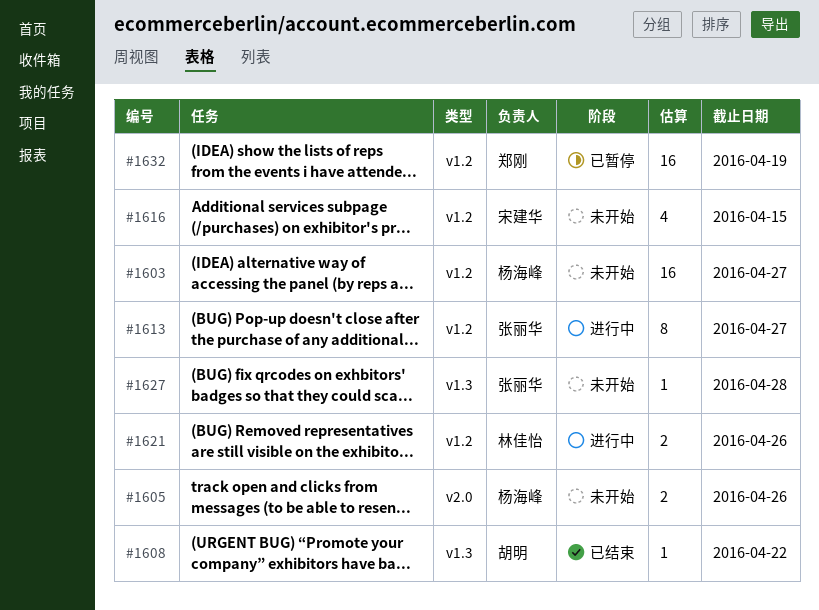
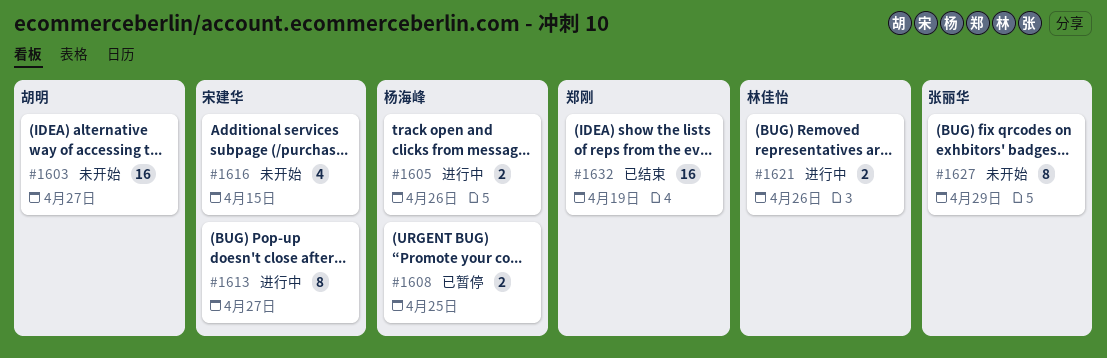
#1603, owner: 杨海峰 -> 胡明
#1605, status: 未开始 -> 进行中
#1608, status: 已结束 -> 已暂停
#1608, owner: 胡明 -> 杨海峰
#1608, estimate: 1 -> 2
#1608, due: Apr 22 -> Apr 25
#1613, owner: 张丽华 -> 宋建华
#1627, estimate: 1 -> 8
#1627, due: Apr 28 -> Apr 29
#1632, status: 已暂停 -> 已结束

